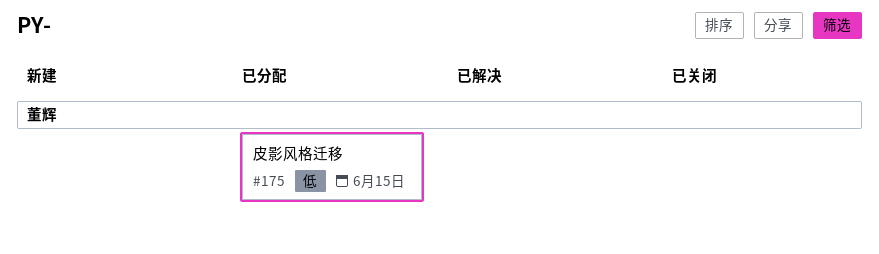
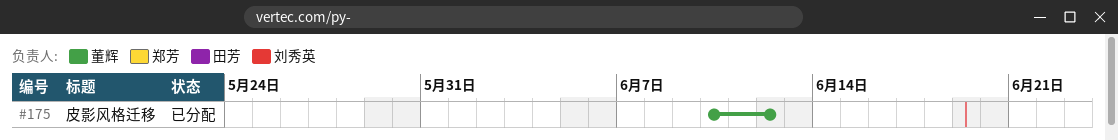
#175, due: Jun 15 -> Jun 12

